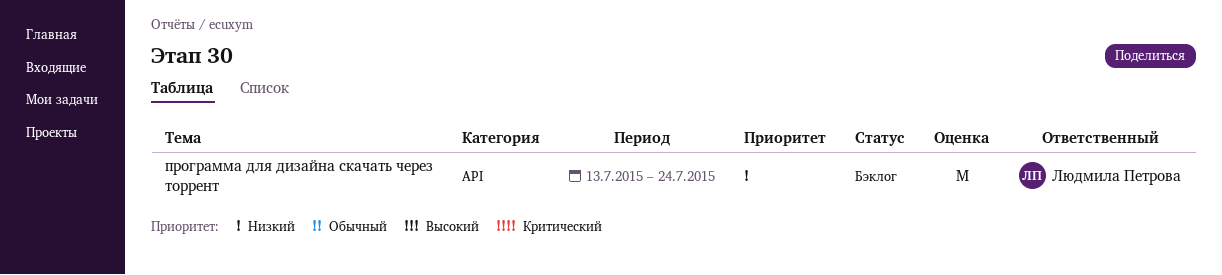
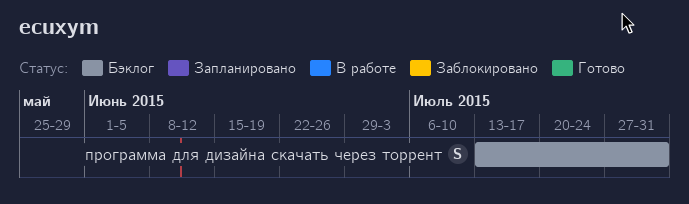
программа для дизайна скачать через торрент, estimate: M -> S
программа для дизайна скачать через торрент, due: Jul 24 -> Jul 31

